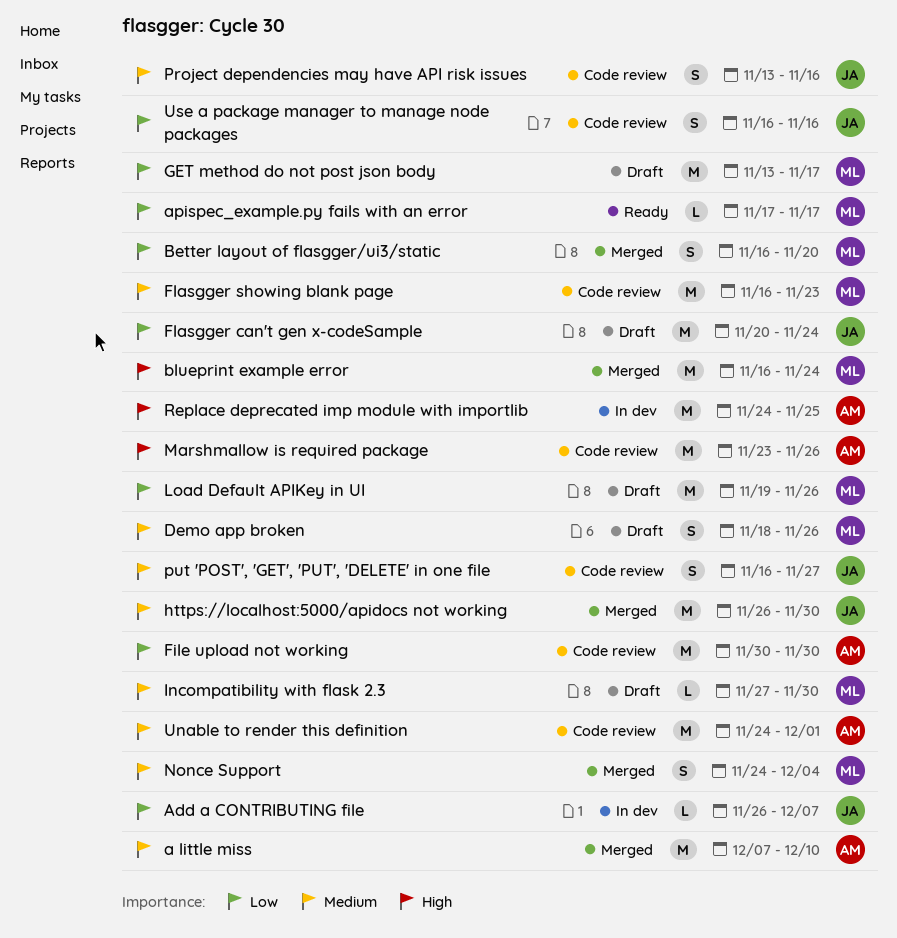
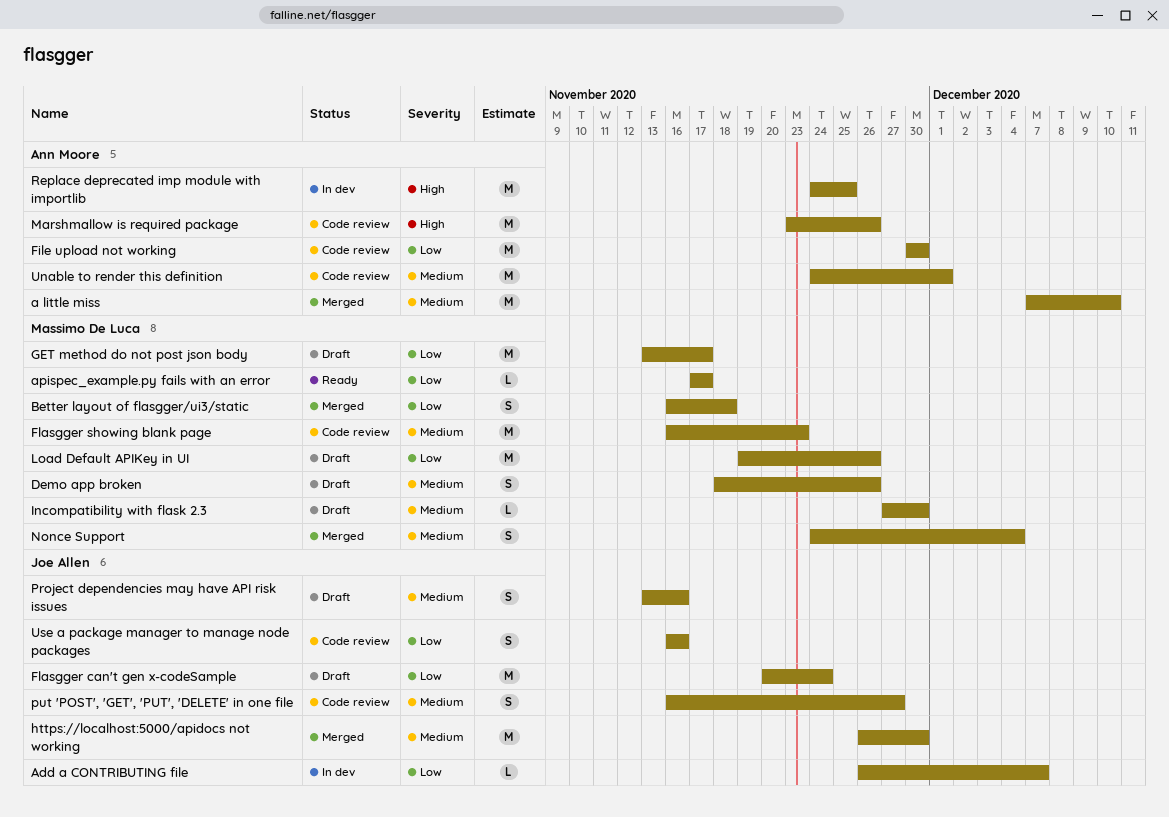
Better layout of flasgger/ui3/static, due: Nov 20 -> Nov 18
blueprint example error: present -> none
Project dependencies may have API risk issues, status: Code review -> Draft

